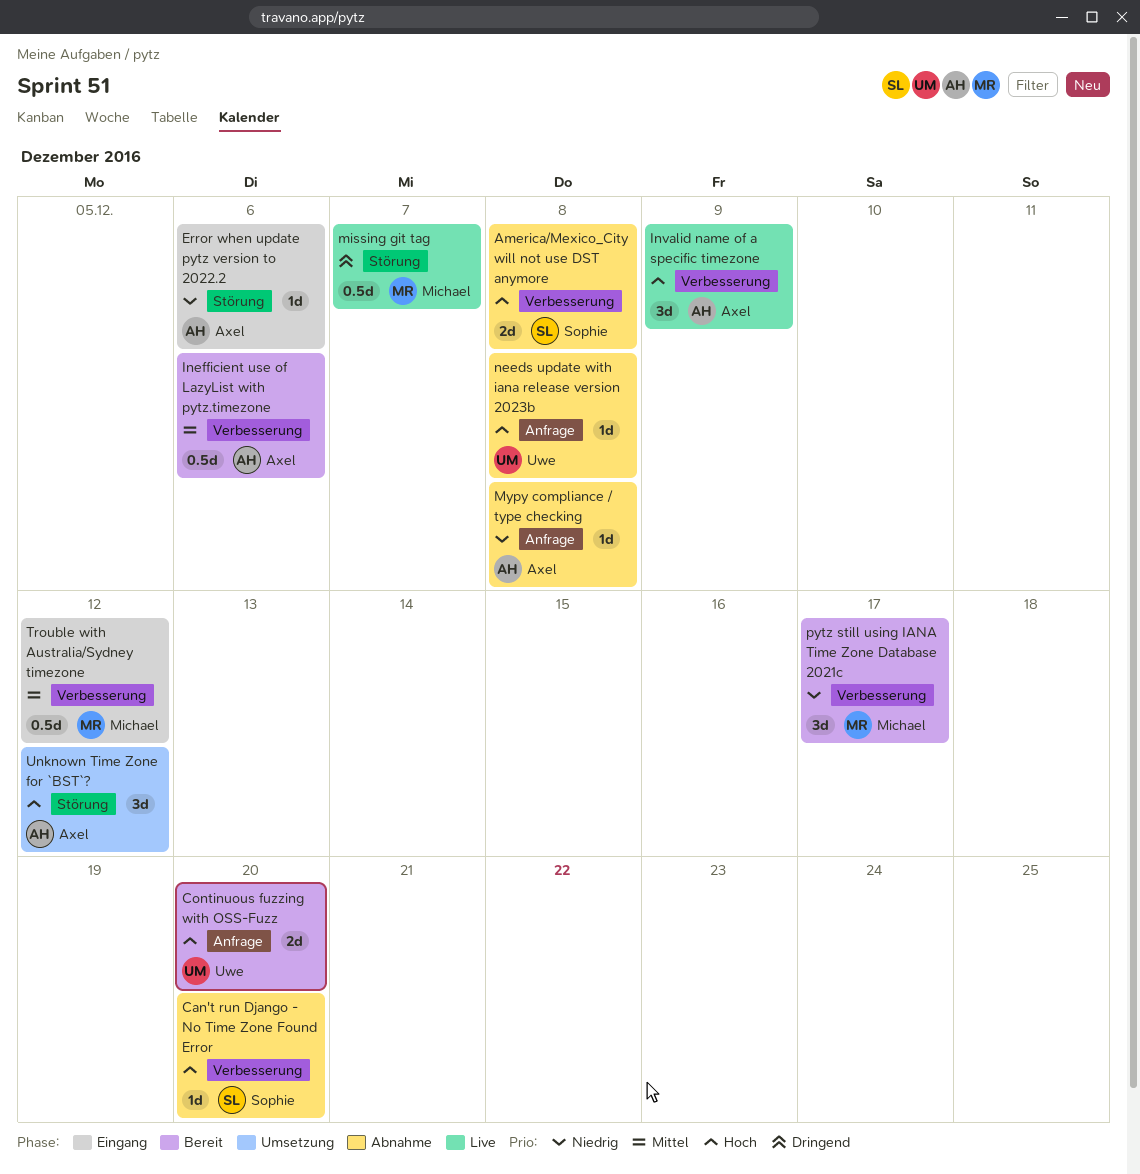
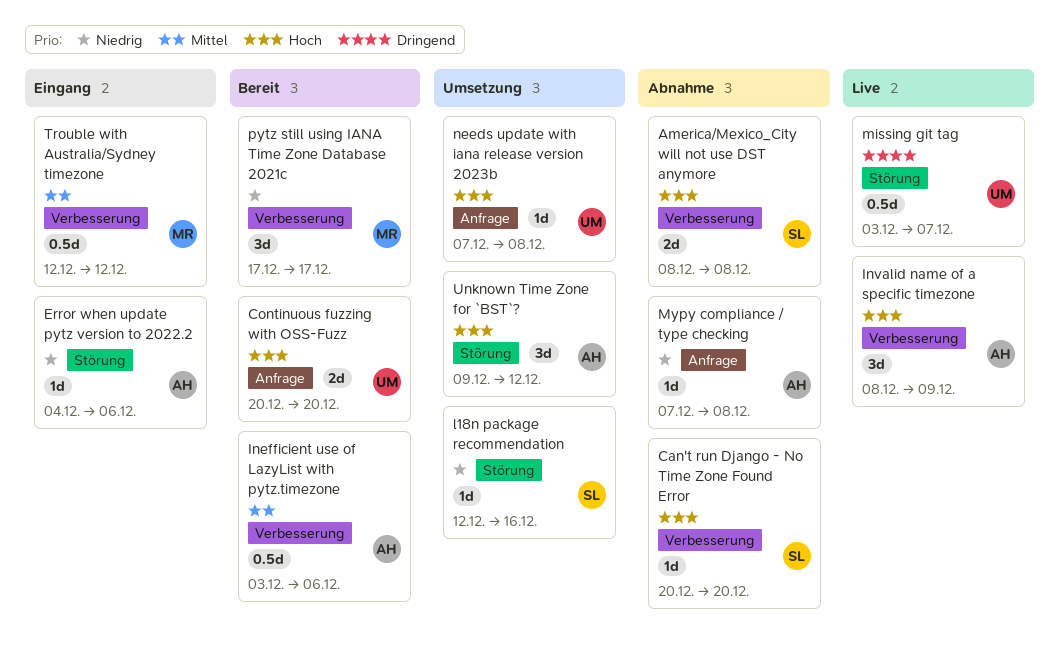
l18n package recommendation: none -> present
missing git tag, owner: Michael -> Uwe
needs update with iana release version 2023b, status: Abnahme -> Umsetzung

